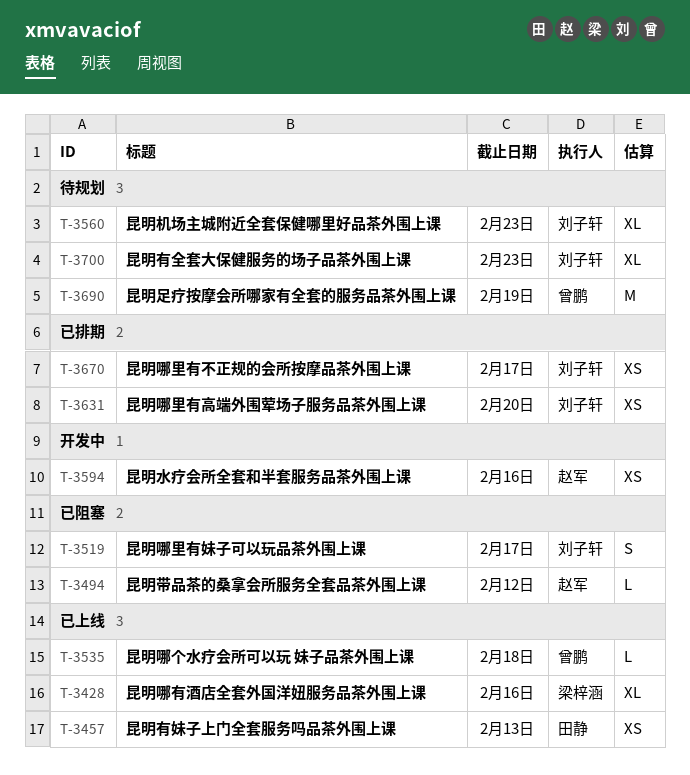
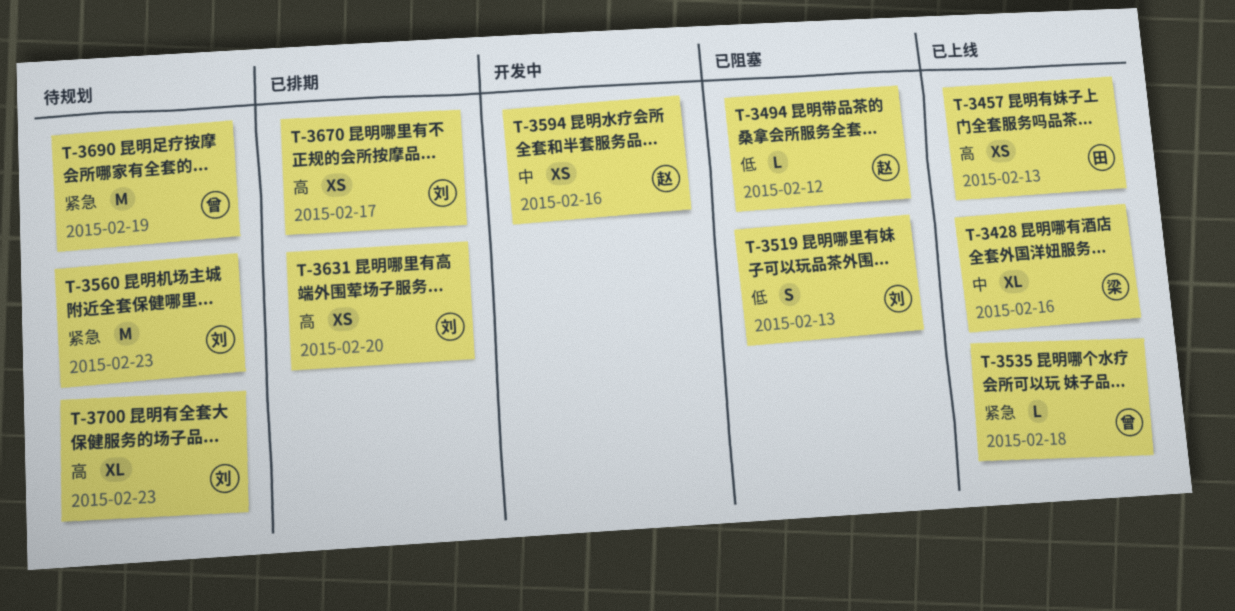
T-3519, due: Feb 17 -> Feb 13
T-3560, estimate: XL -> M

